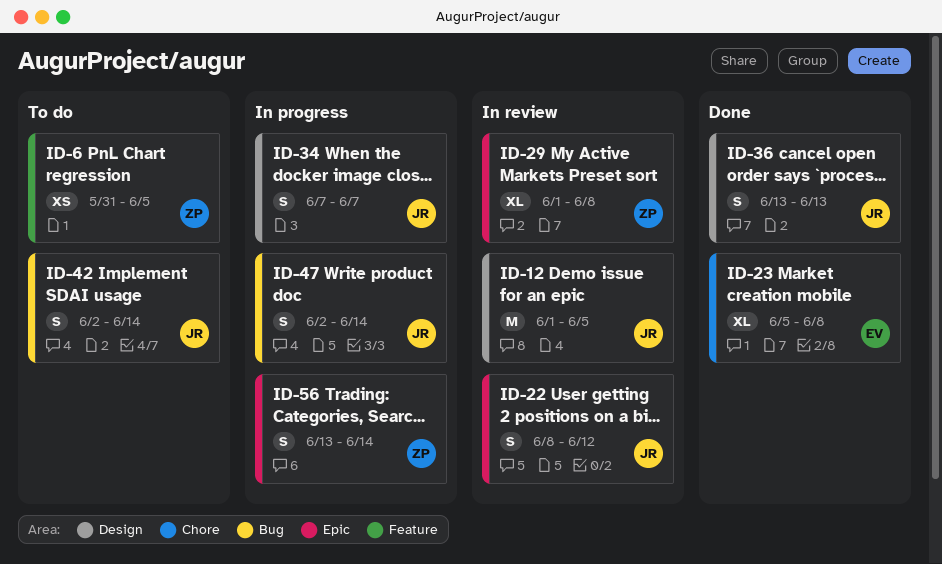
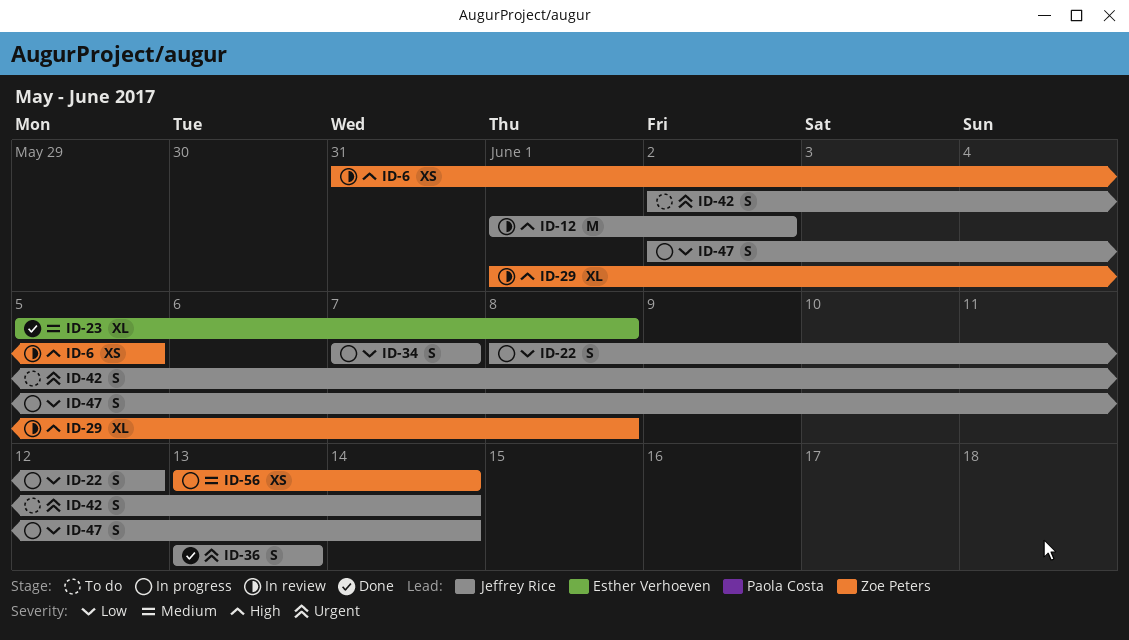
ID-6, status: To do -> In review
ID-12, due: Jun 5 -> Jun 2
ID-22, status: In review -> In progress
ID-56, estimate: S -> XS

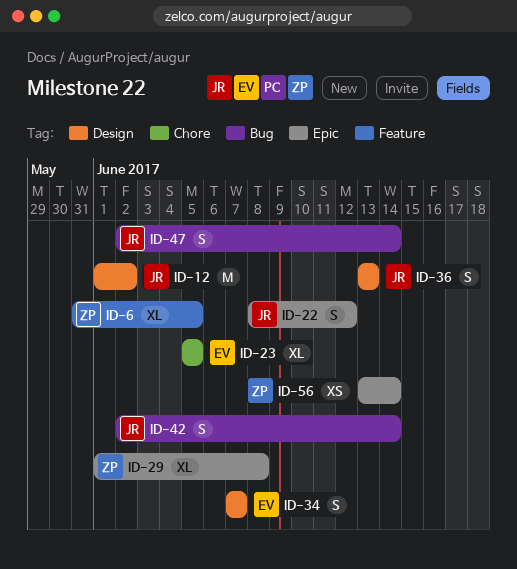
ID-6, estimate: XS -> XL
ID-23, due: Jun 8 -> Jun 5
ID-34, owner: Jeffrey Rice -> Esther Verhoeven

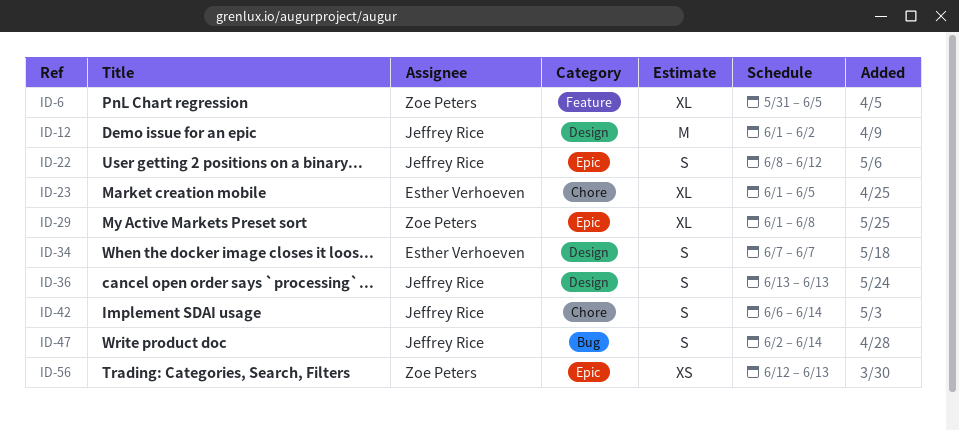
ID-23, start: Jun 5 -> Jun 1
ID-42, label: Bug -> Chore
ID-42, start: Jun 2 -> Jun 6
ID-56, start: Jun 13 -> Jun 12
ID-56, due: Jun 14 -> Jun 13

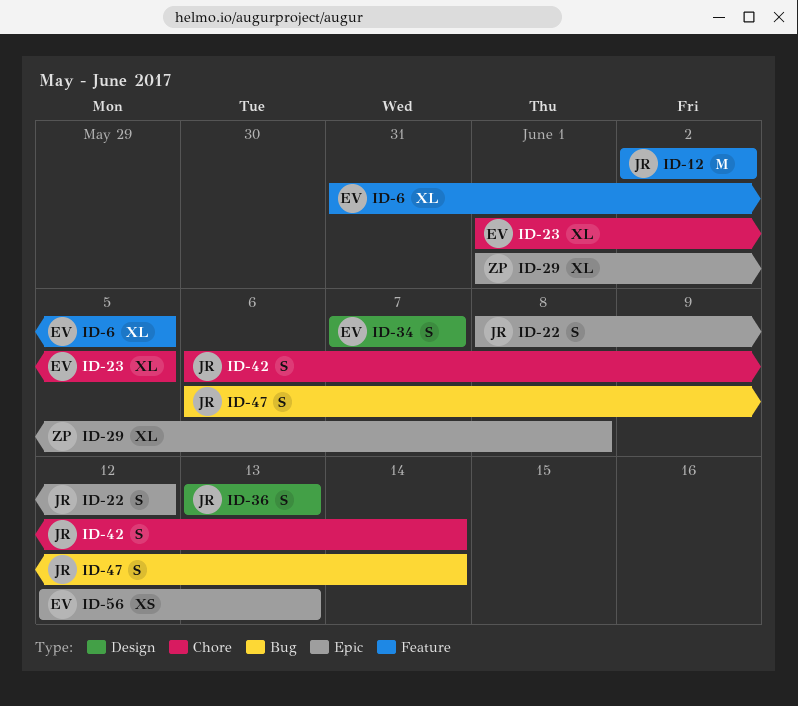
ID-6, owner: Zoe Peters -> Esther Verhoeven
ID-12, label: Design -> Feature
ID-12, start: Jun 1 -> Jun 2
ID-47, start: Jun 2 -> Jun 6
ID-56, owner: Zoe Peters -> Esther Verhoeven

